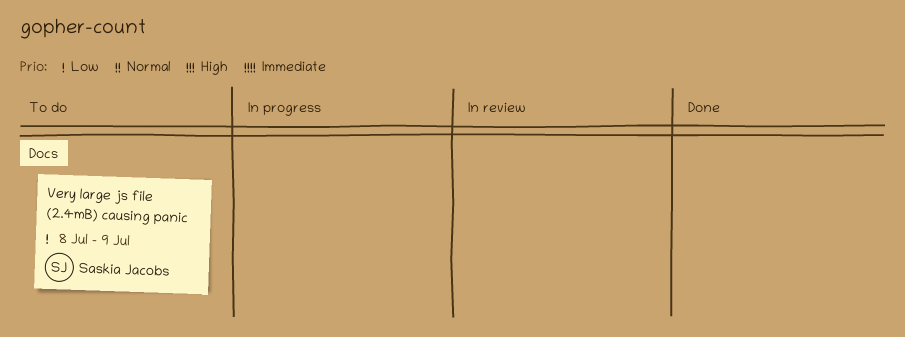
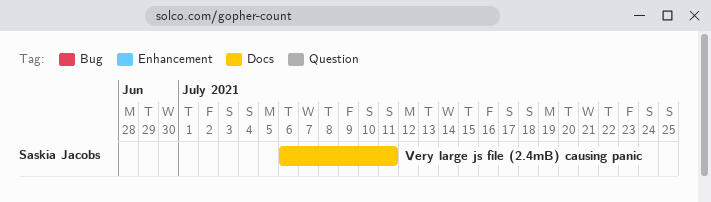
Very large js file (2.4mB) causing panic, start: Jul 8 -> Jul 6
Very large js file (2.4mB) causing panic, due: Jul 9 -> Jul 11

